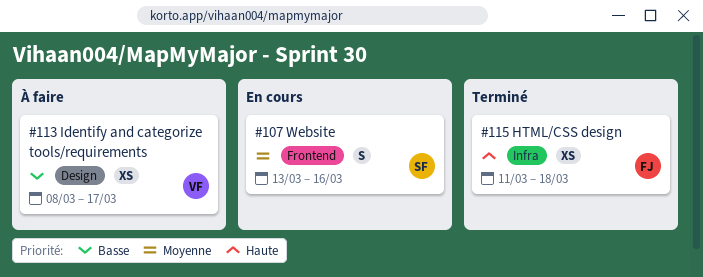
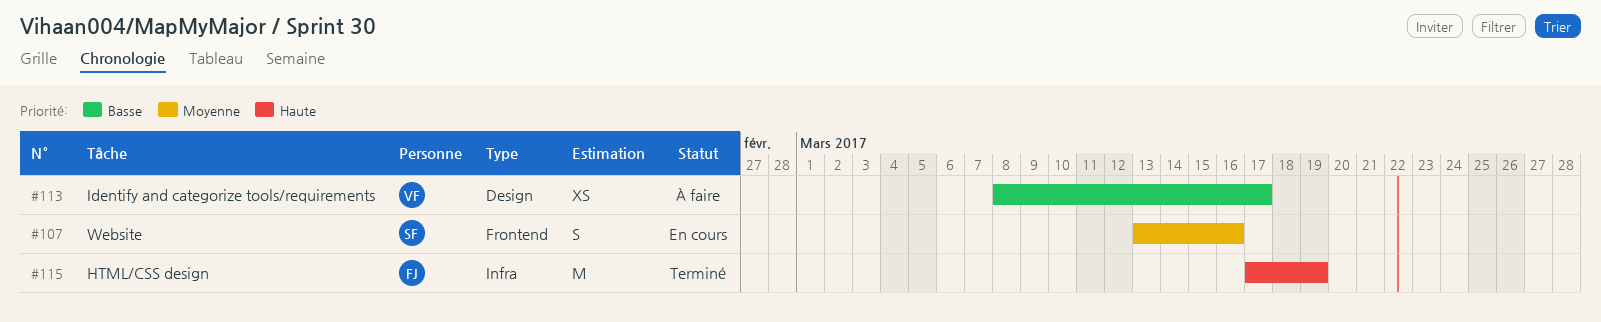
#115, estimate: XS -> M
#115, start: Mar 11 -> Mar 17
#115, due: Mar 18 -> Mar 19

